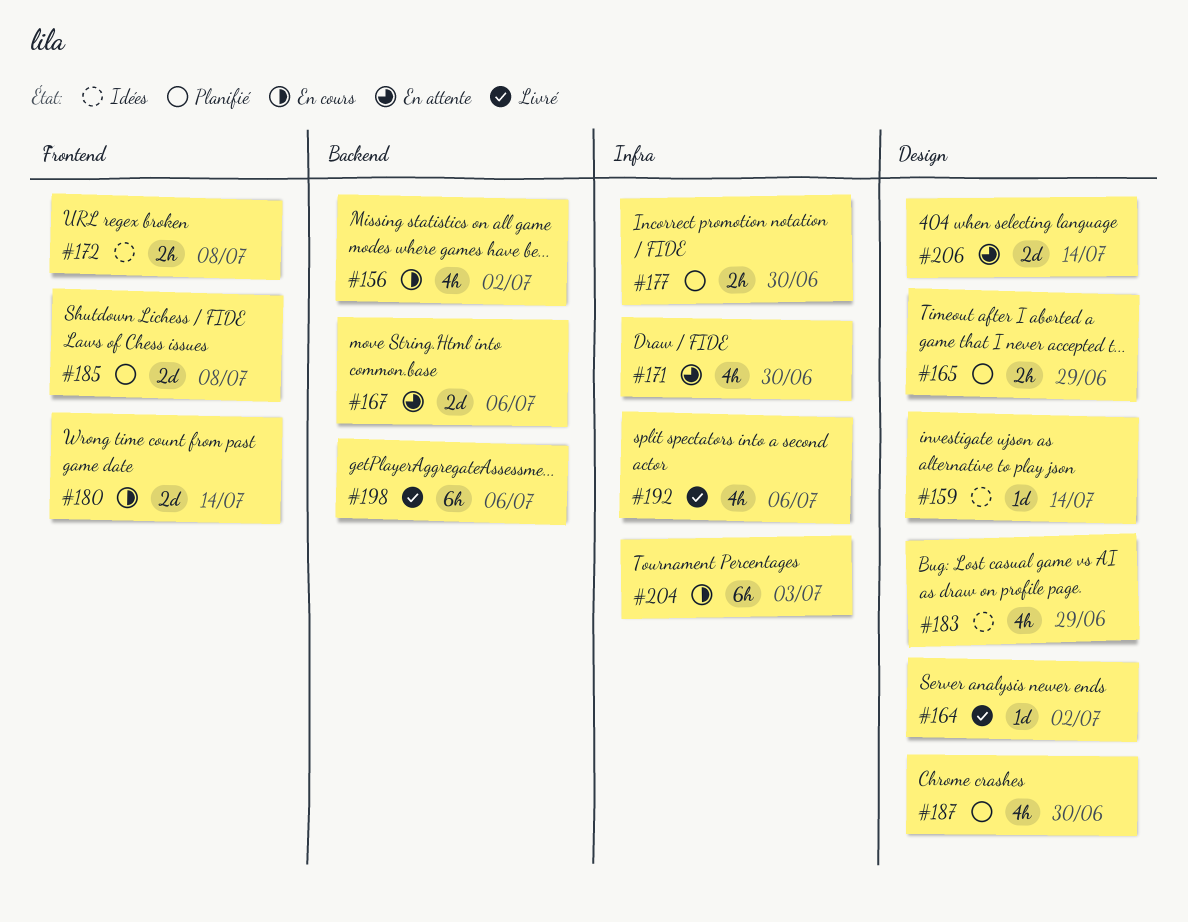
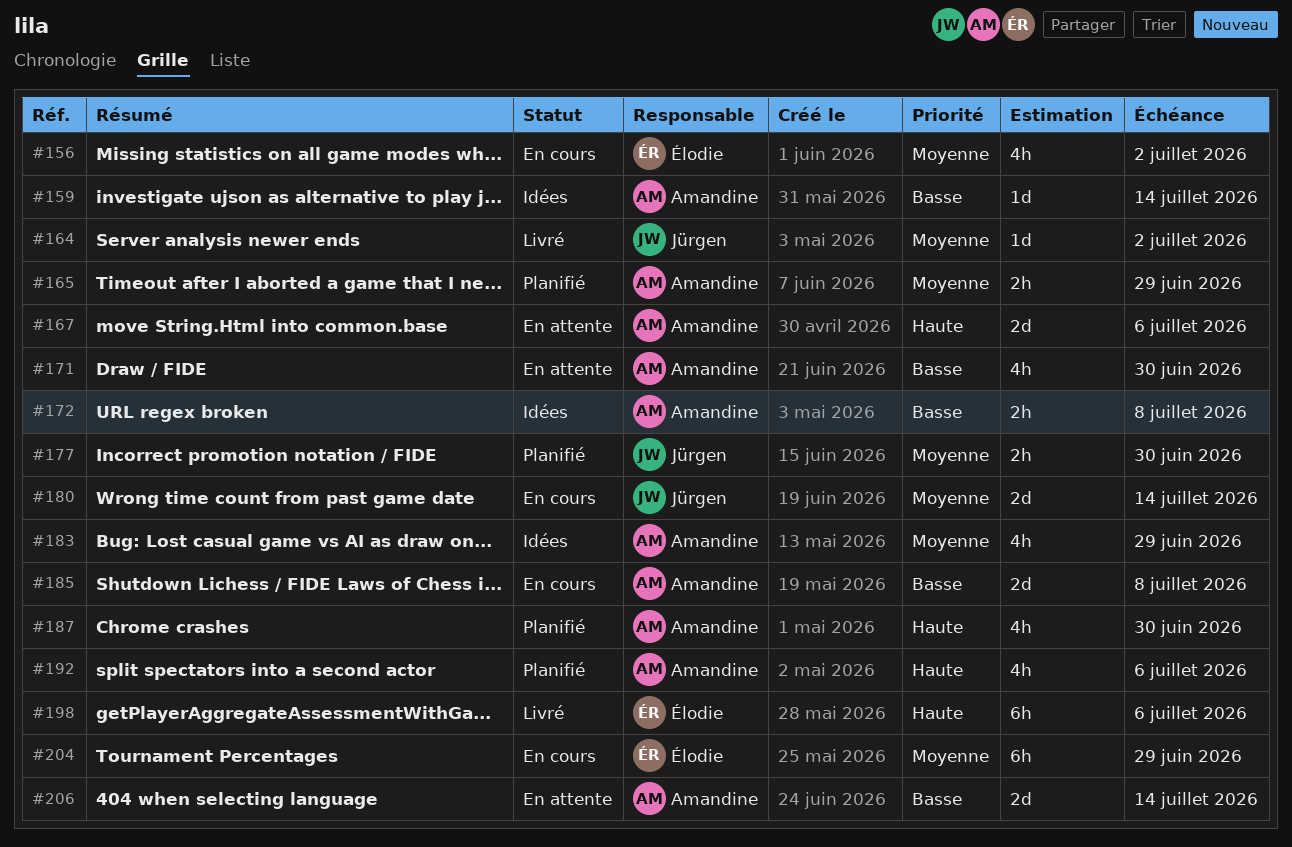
#185, status: Planifié -> En cours
#192, status: Livré -> Planifié
#204, due: Jul 3 -> Jun 29

